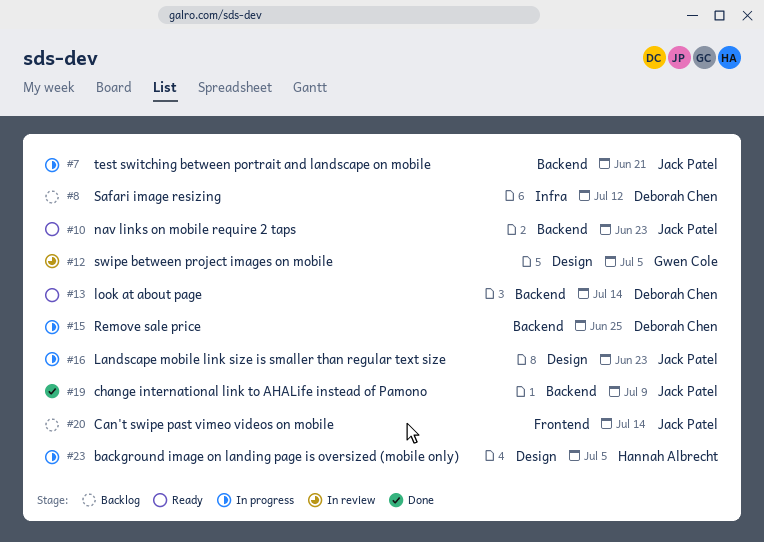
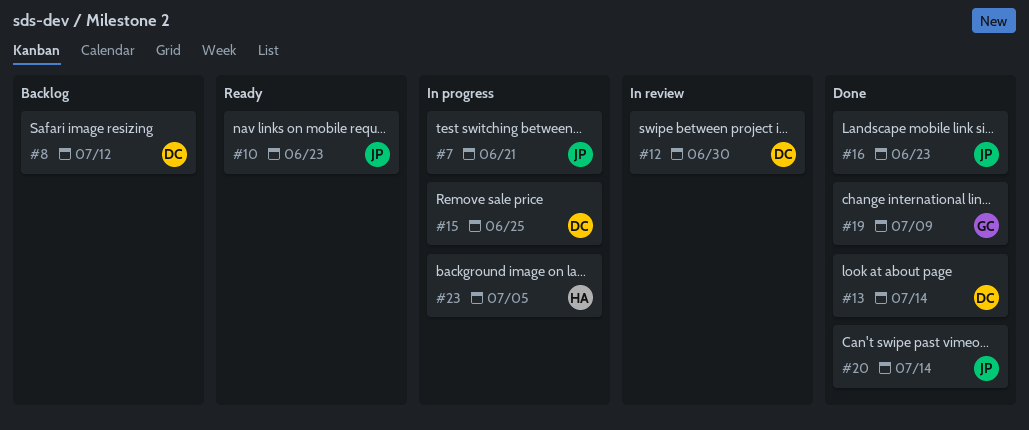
#12, owner: Gwen Cole -> Deborah Chen
#12, due: Jul 5 -> Jun 30
#13, status: Ready -> Done
#16, status: In progress -> Done
#19, owner: Jack Patel -> Gwen Cole
#20, status: Backlog -> Done

